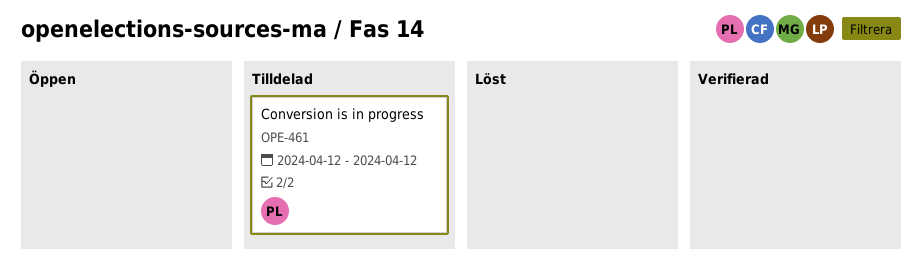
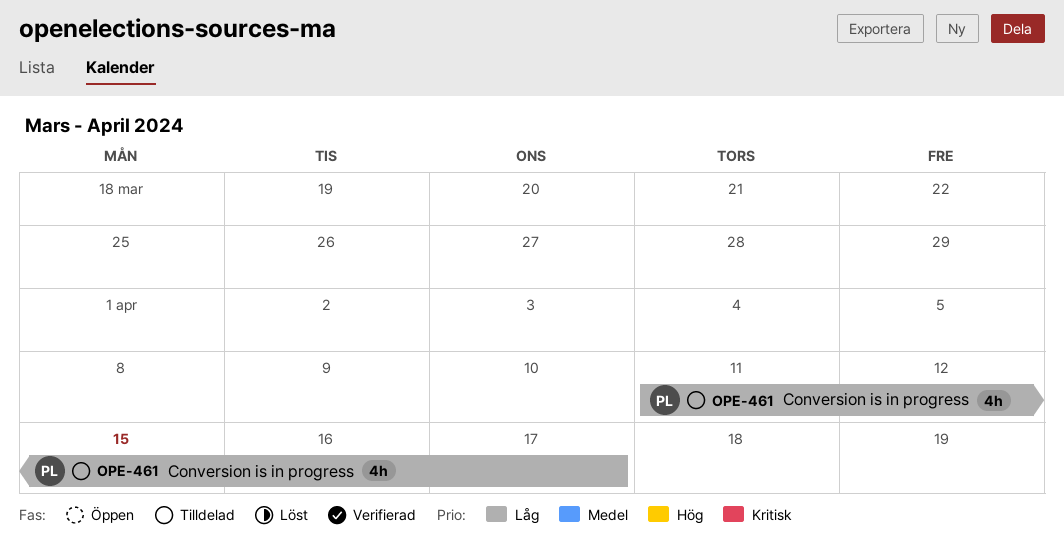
OPE-461, start: Apr 12 -> Apr 11
OPE-461, due: Apr 12 -> Apr 17

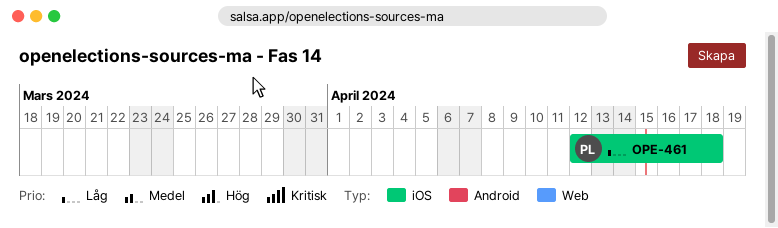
OPE-461, start: Apr 11 -> Apr 12
OPE-461, due: Apr 17 -> Apr 18

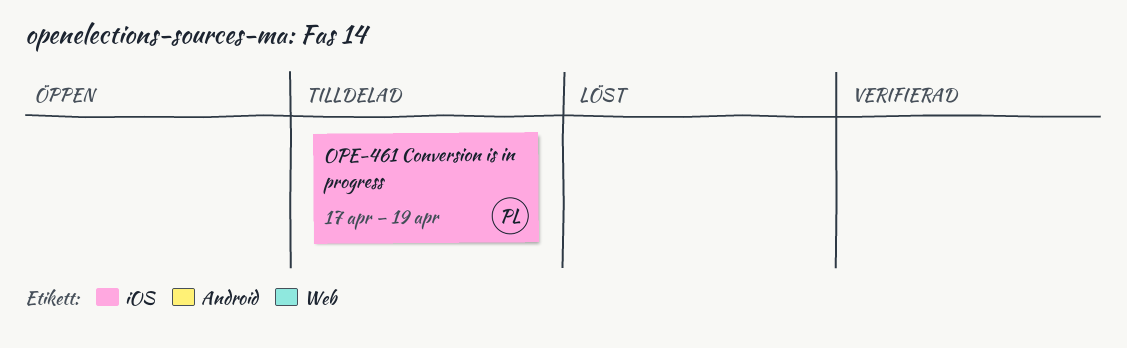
OPE-461, start: Apr 12 -> Apr 17
OPE-461, due: Apr 18 -> Apr 19

